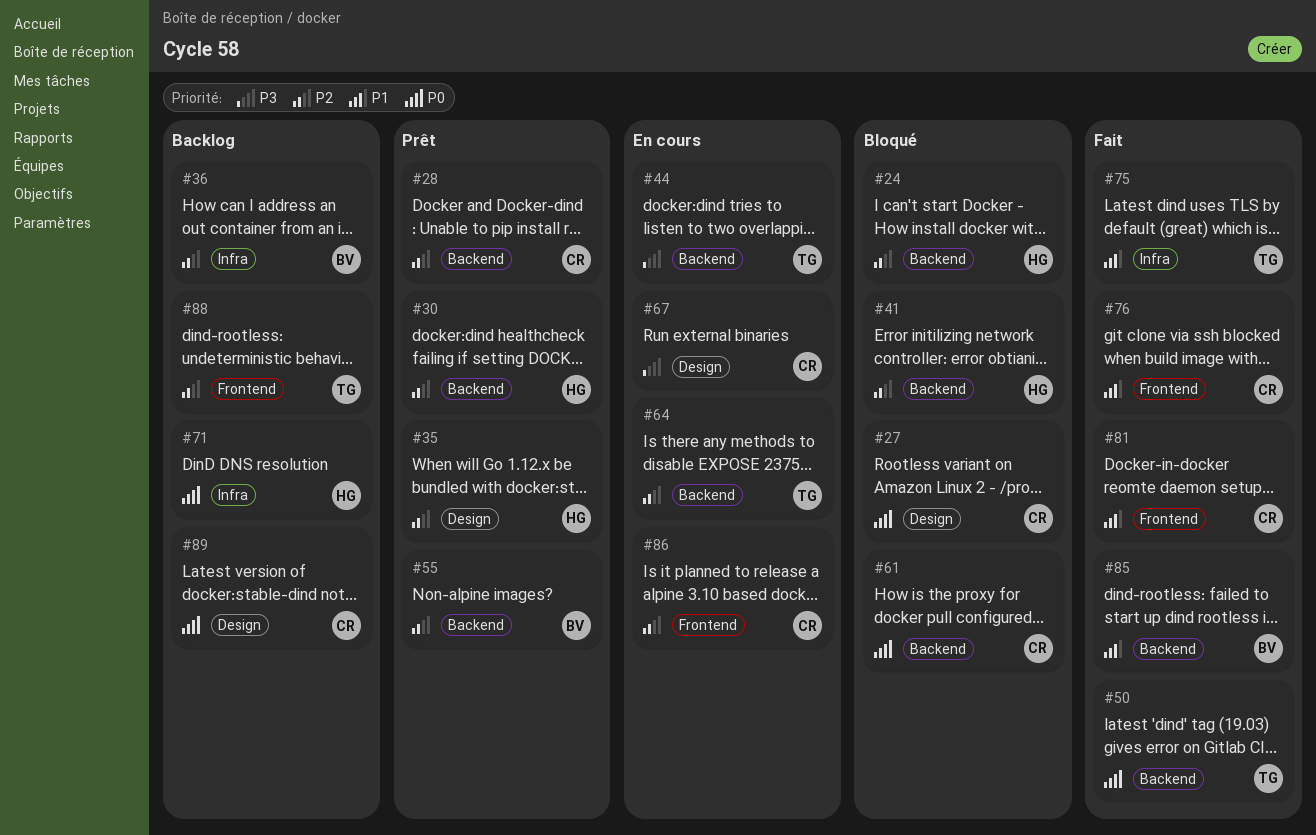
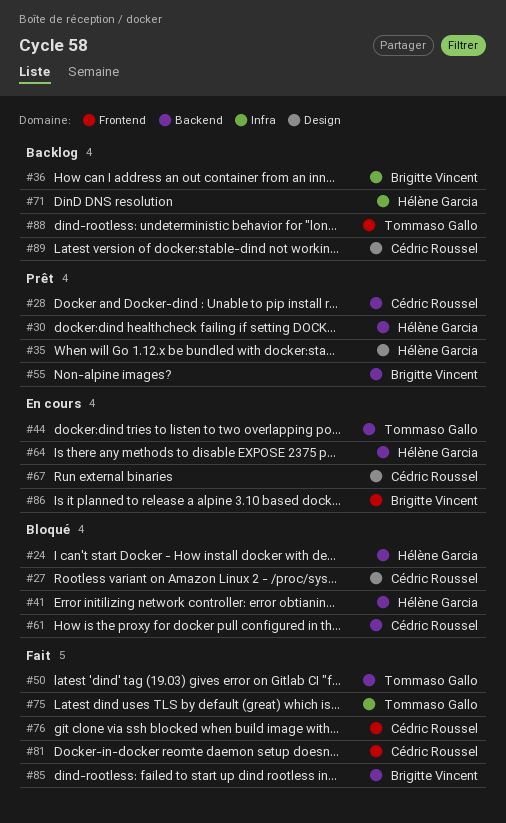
#64, owner: Tommaso Gallo -> Hélène Garcia
#86, owner: Cédric Roussel -> Brigitte Vincent

